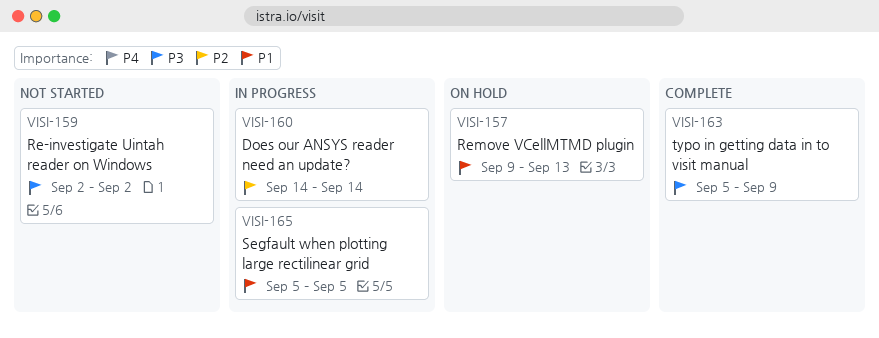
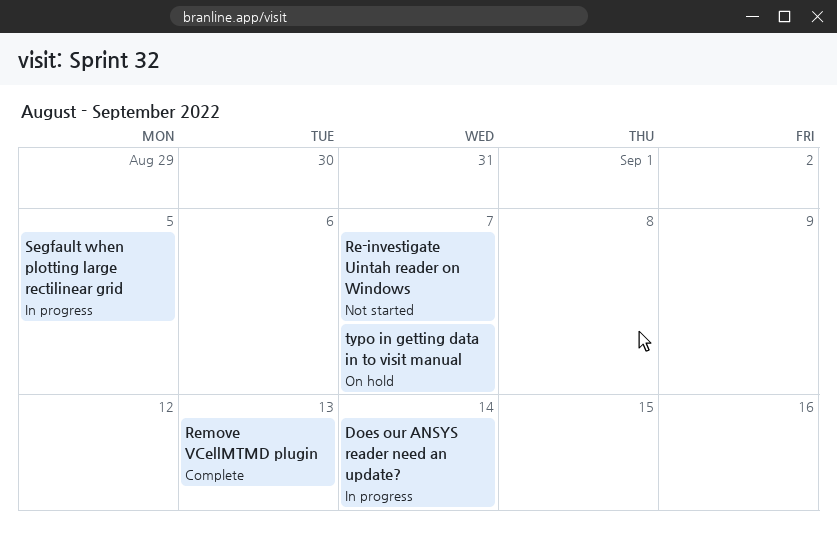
Re-investigate Uintah reader on Windows, due: Sep 2 -> Sep 7
Remove VCellMTMD plugin, status: On hold -> Complete
typo in getting data in to visit manual, status: Complete -> On hold
typo in getting data in to visit manual, due: Sep 9 -> Sep 7

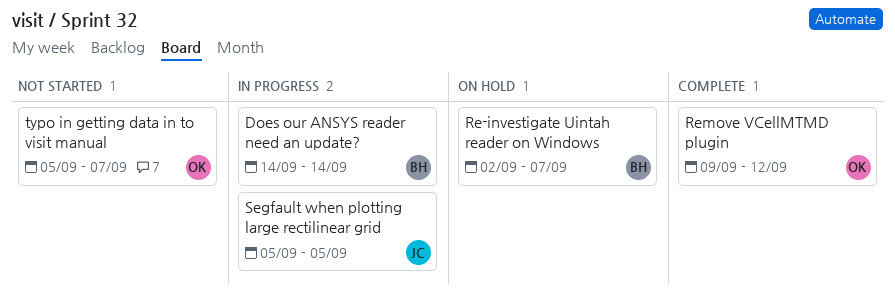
Re-investigate Uintah reader on Windows, status: Not started -> On hold
Remove VCellMTMD plugin, due: Sep 13 -> Sep 12
typo in getting data in to visit manual, status: On hold -> Not started

